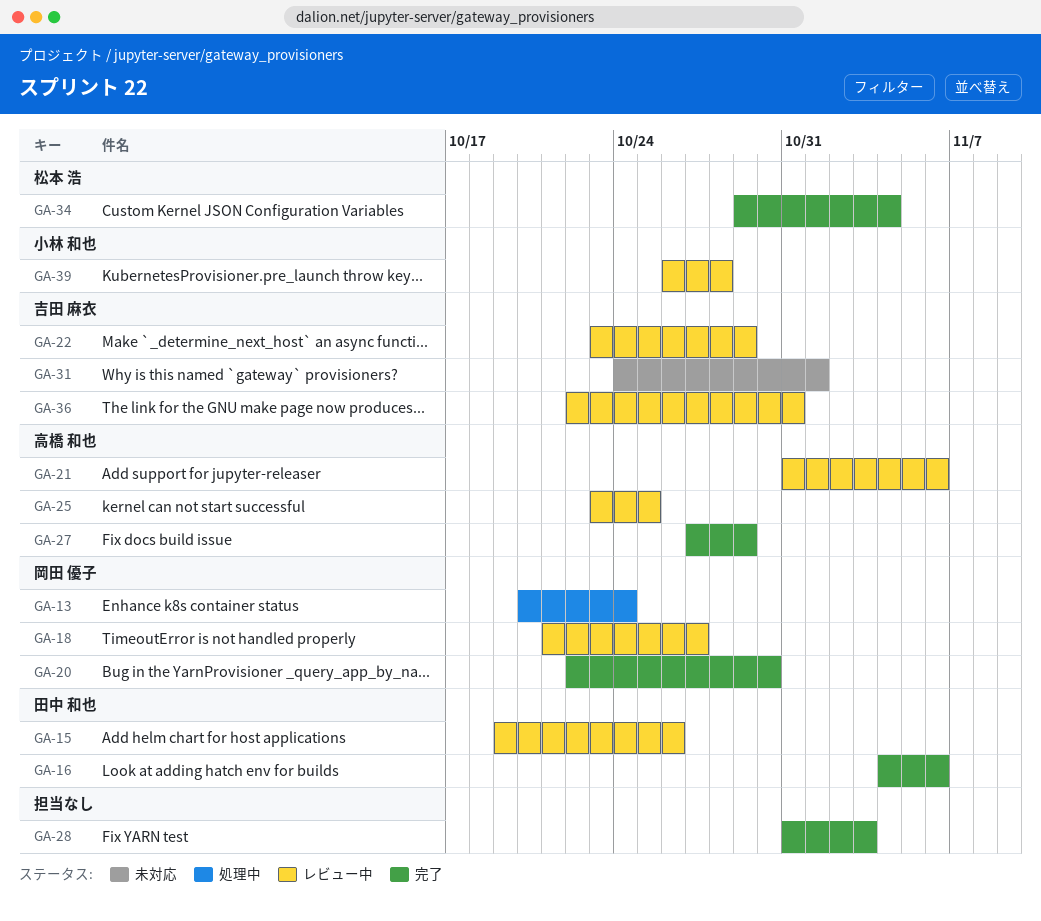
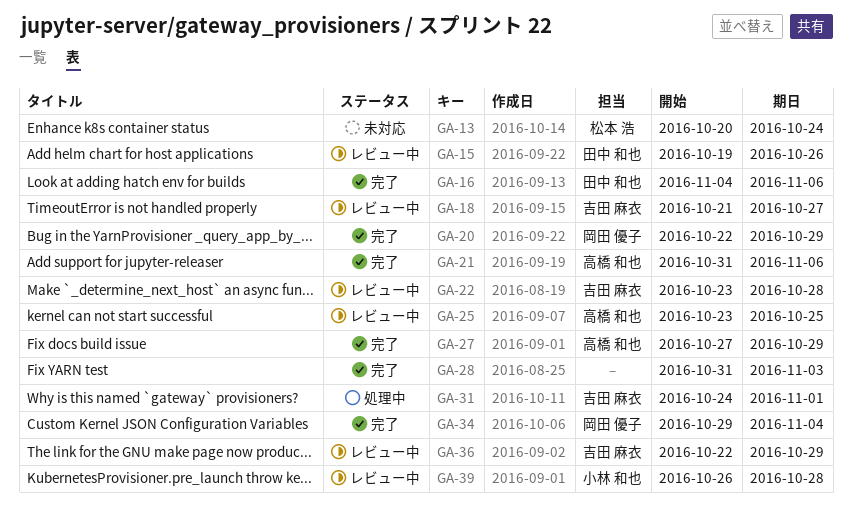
GA-13, status: 処理中 -> 未対応
GA-13, owner: 岡田 優子 -> 松本 浩
GA-18, owner: 岡田 優子 -> 吉田 麻衣
GA-20, due: Oct 30 -> Oct 29
GA-21, status: レビュー中 -> 完了
GA-22, due: Oct 29 -> Oct 28
GA-31, status: 未対応 -> 処理中
GA-34, owner: 松本 浩 -> 岡田 優子
GA-36, due: Oct 31 -> Oct 29

